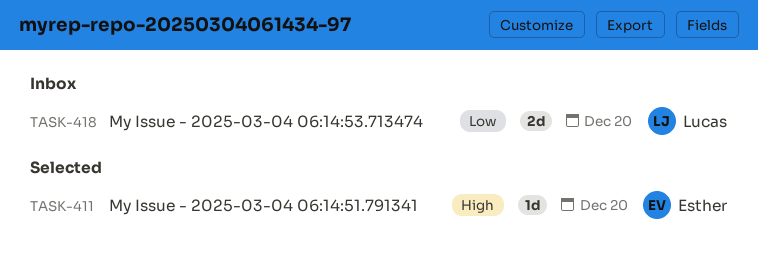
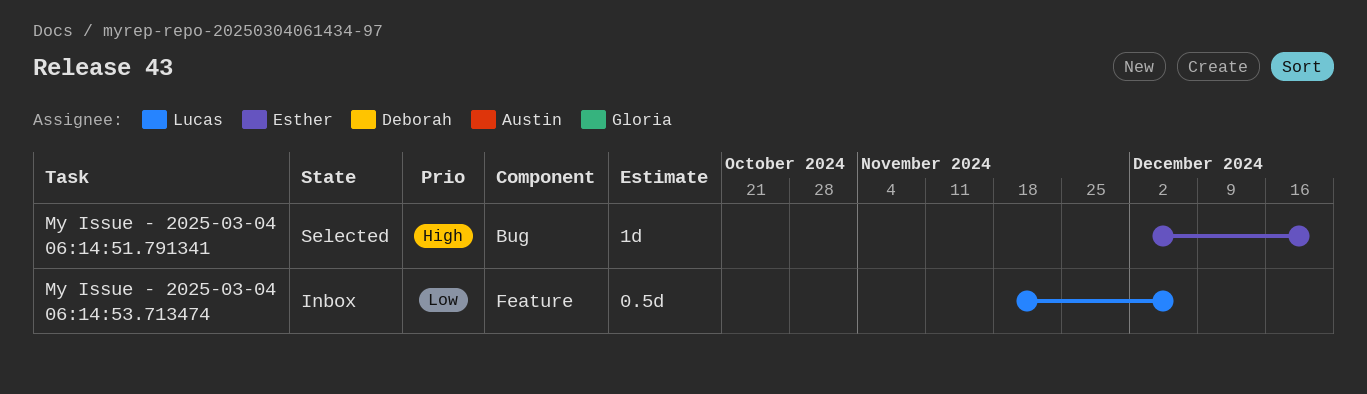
My Issue - 2025-03-04 06:14:53.713474, estimate: 2d -> 0.5d
My Issue - 2025-03-04 06:14:53.713474, due: Dec 20 -> Dec 6

